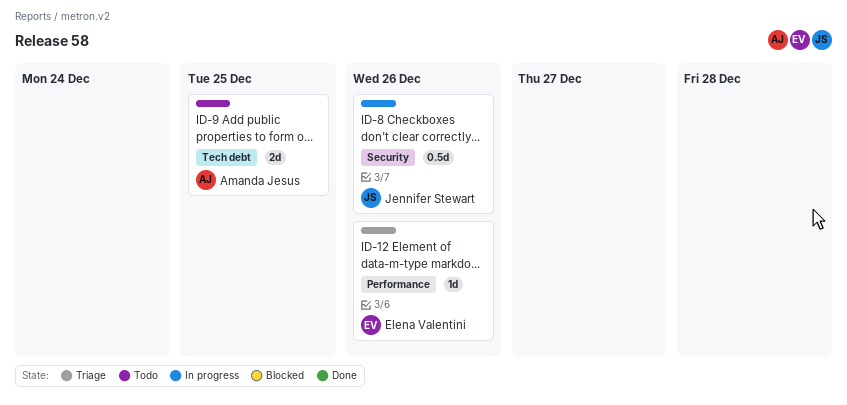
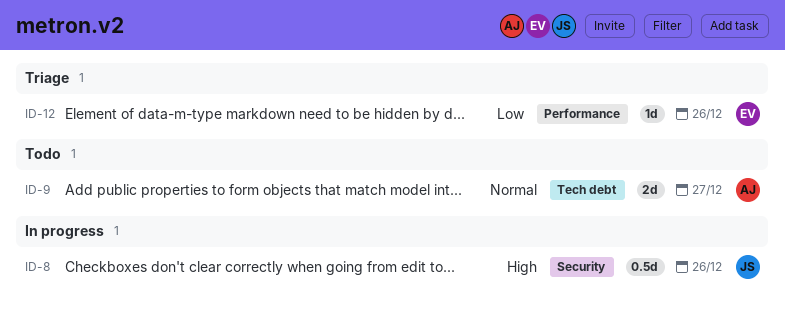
ID-9, due: Dec 25 -> Dec 27

